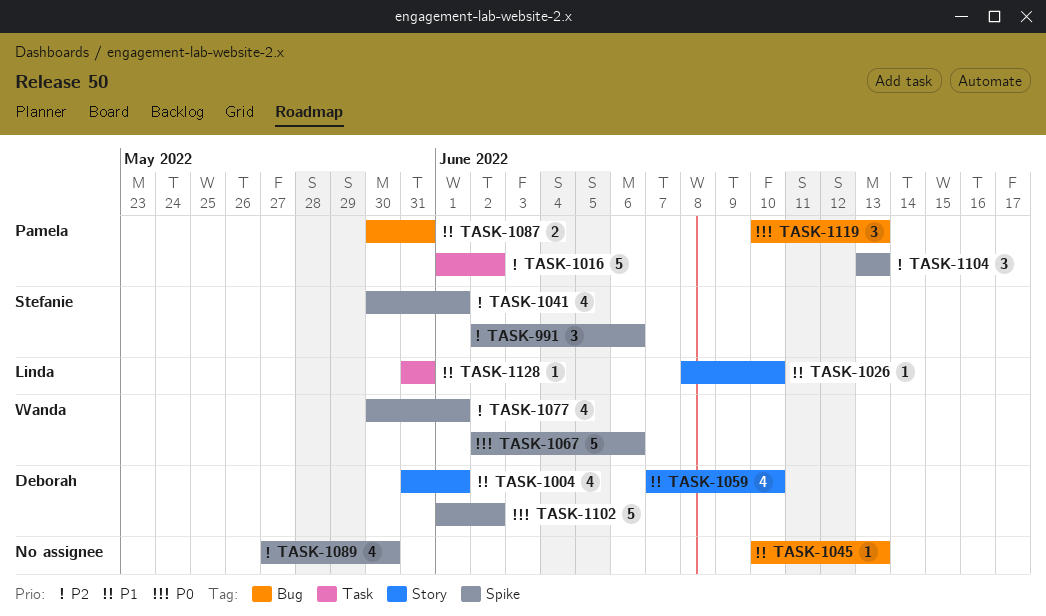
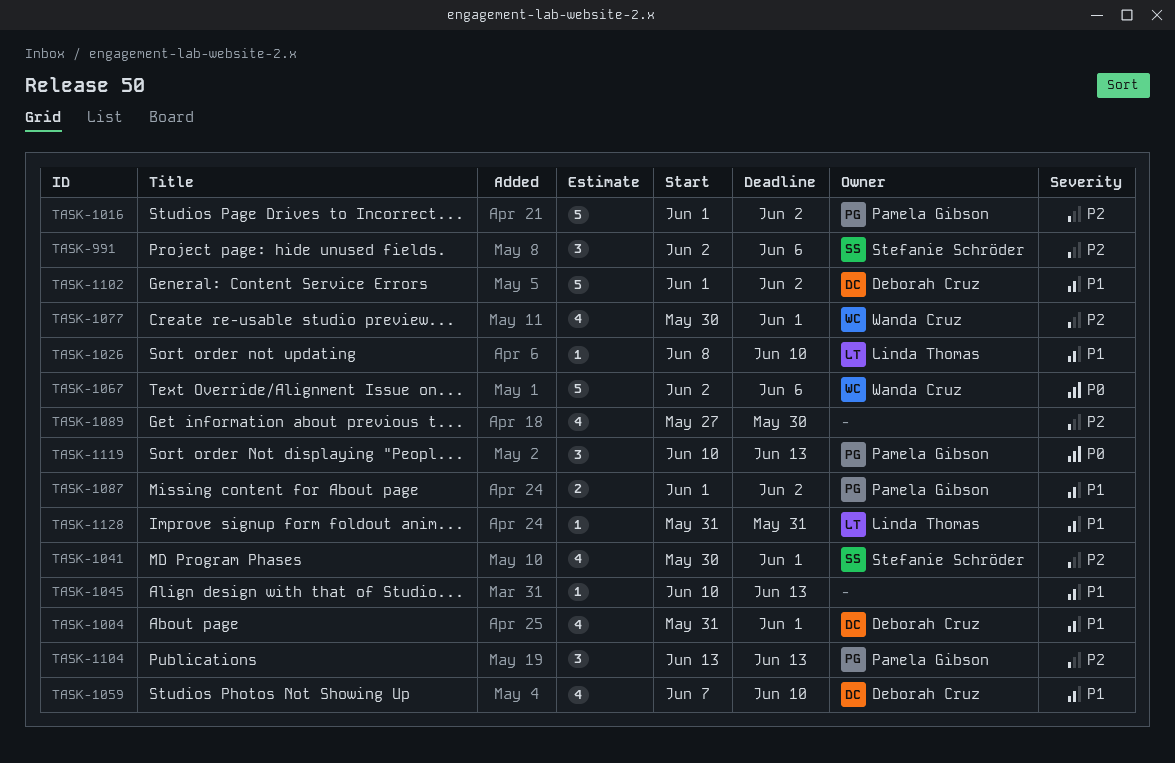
TASK-1087, start: May 30 -> Jun 1
TASK-1087, due: May 31 -> Jun 2
TASK-1102, priority: P0 -> P1

